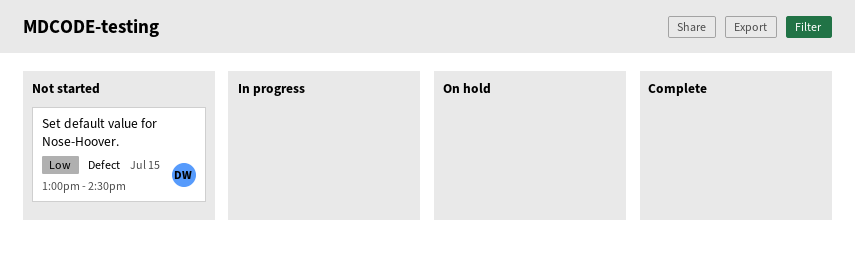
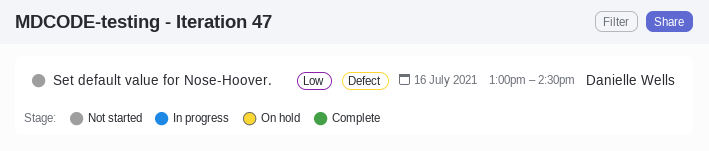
Set default value for Nose-Hoover., day: Jul 15 -> Jul 16

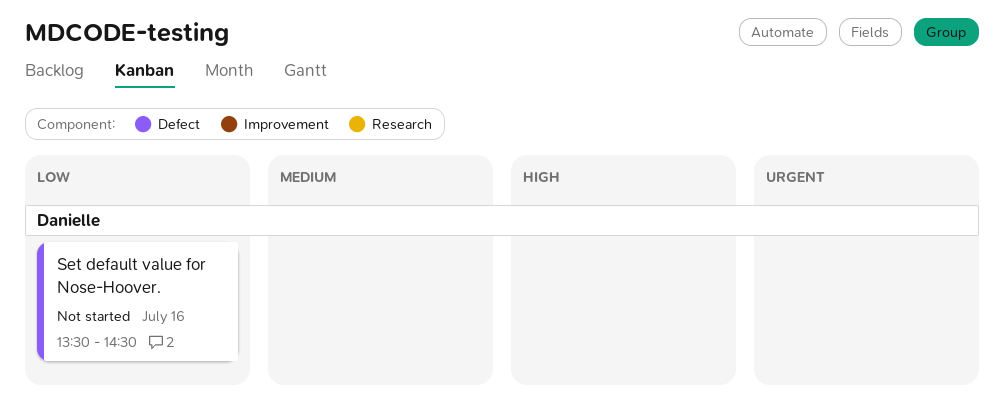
Set default value for Nose-Hoover., begins: 13:00 -> 13:30

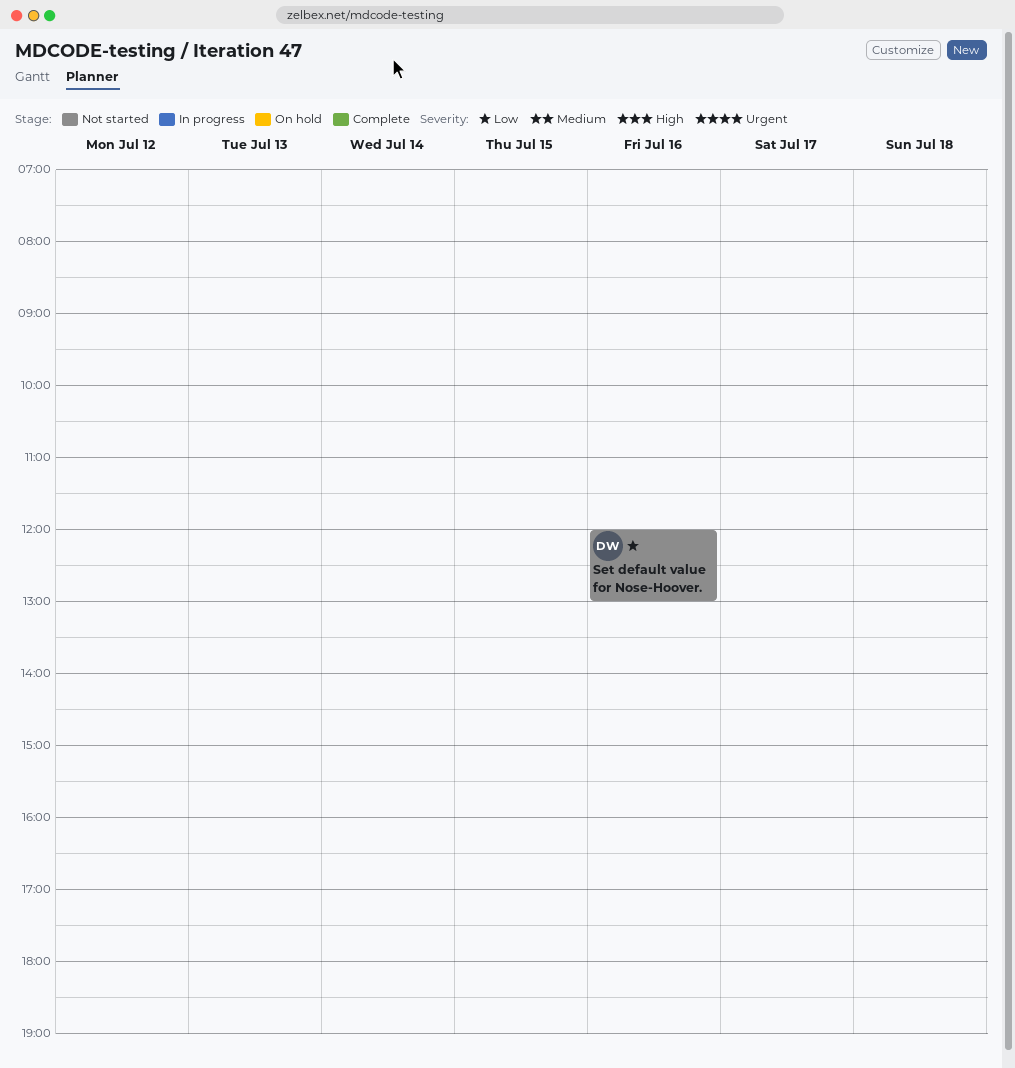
Set default value for Nose-Hoover., begins: 13:30 -> 12:00
Set default value for Nose-Hoover., ends: 14:30 -> 13:00

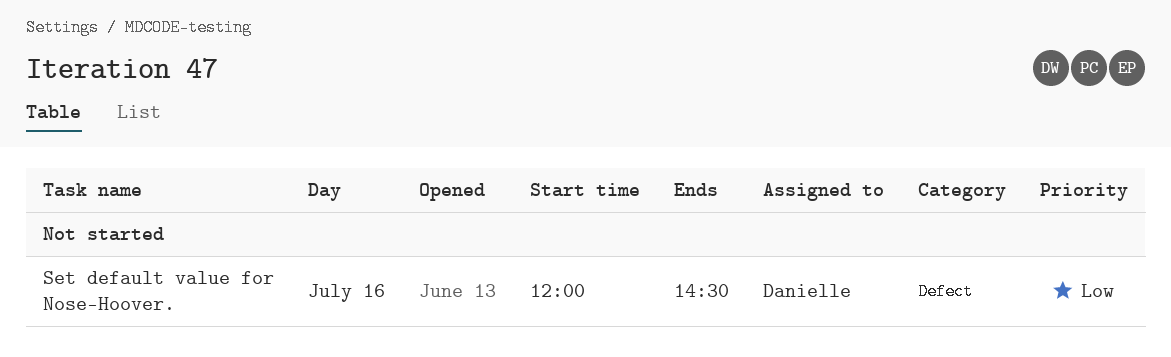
Set default value for Nose-Hoover., ends: 13:00 -> 14:30

